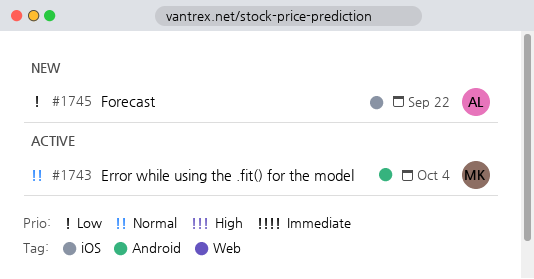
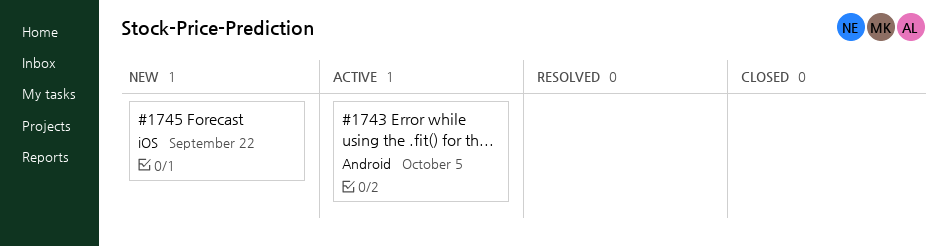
#1743, due: Oct 4 -> Oct 5

